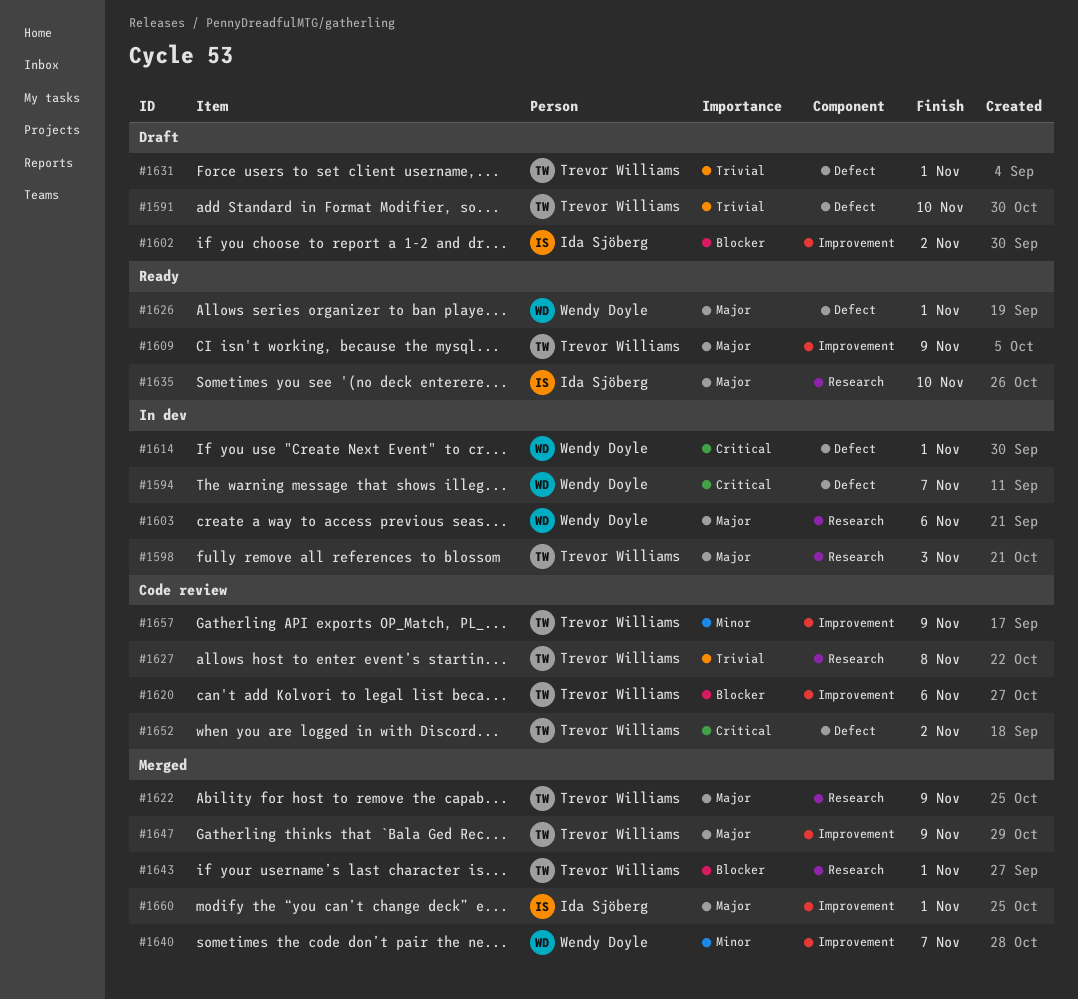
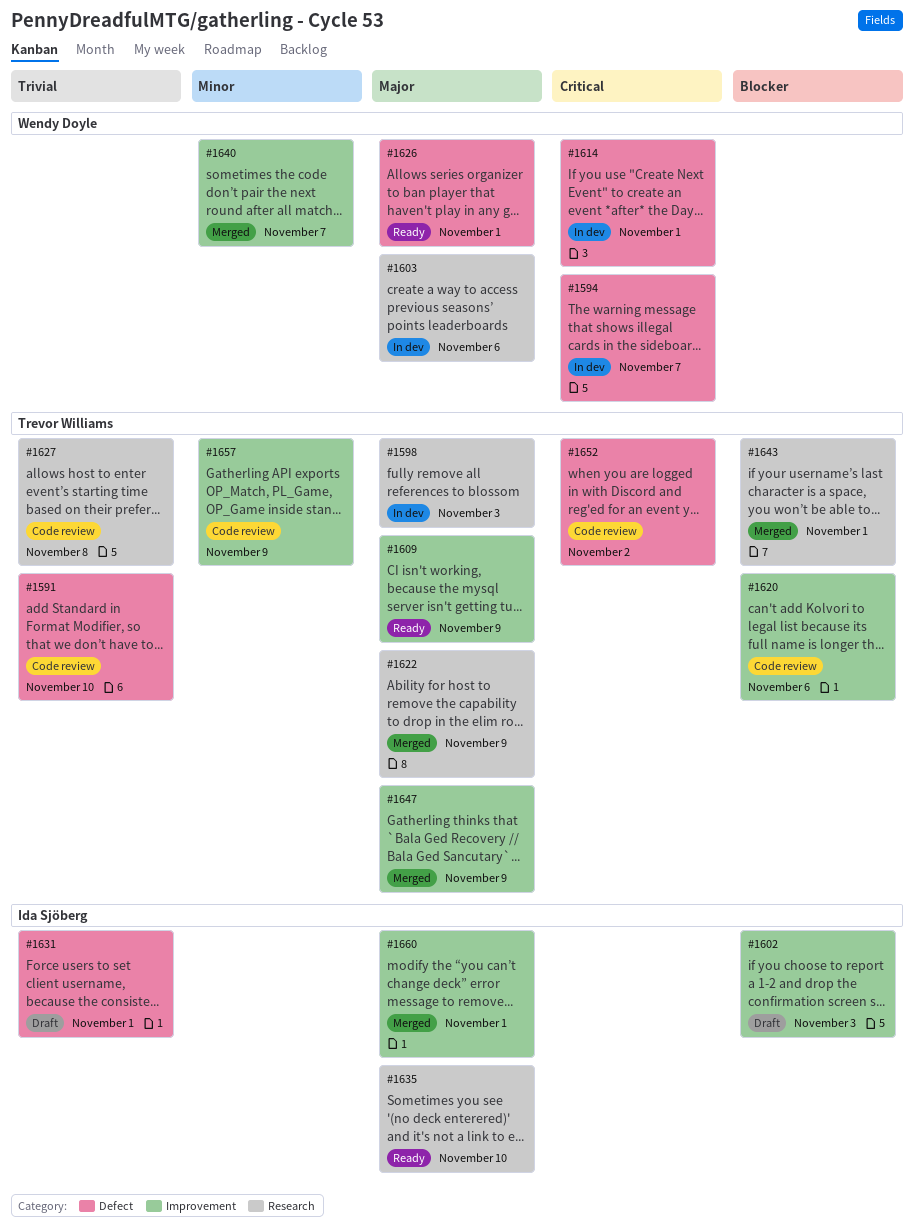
#1591, status: Draft -> Code review
#1602, due: Nov 2 -> Nov 3
#1631, owner: Trevor Williams -> Ida Sjöberg

